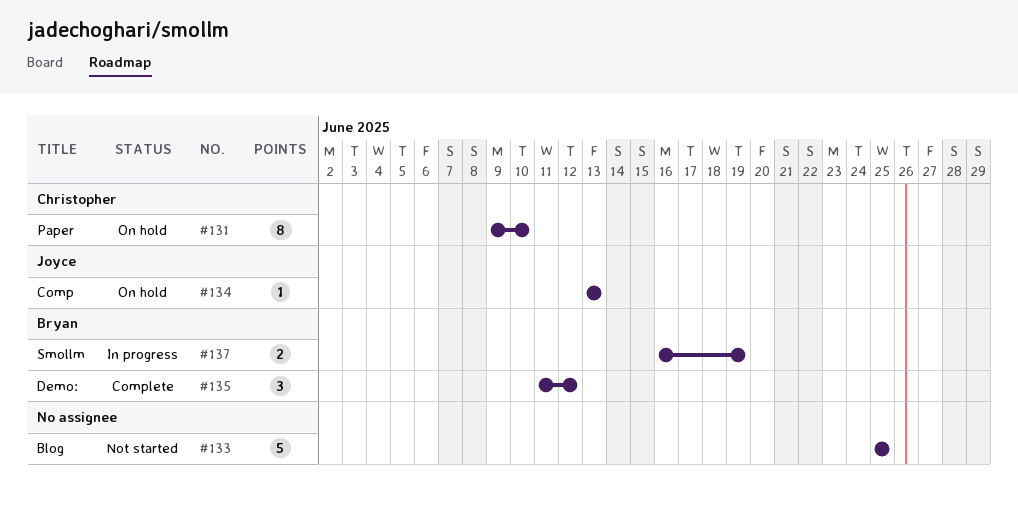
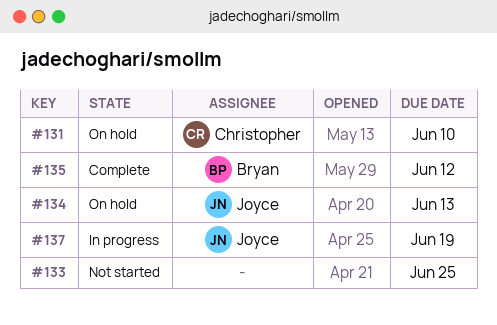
#137, owner: Bryan -> Joyce

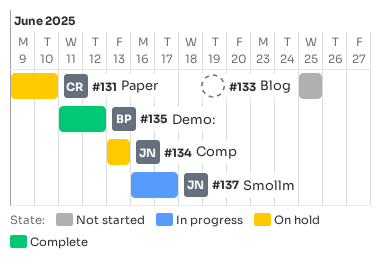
#137, due: Jun 19 -> Jun 17

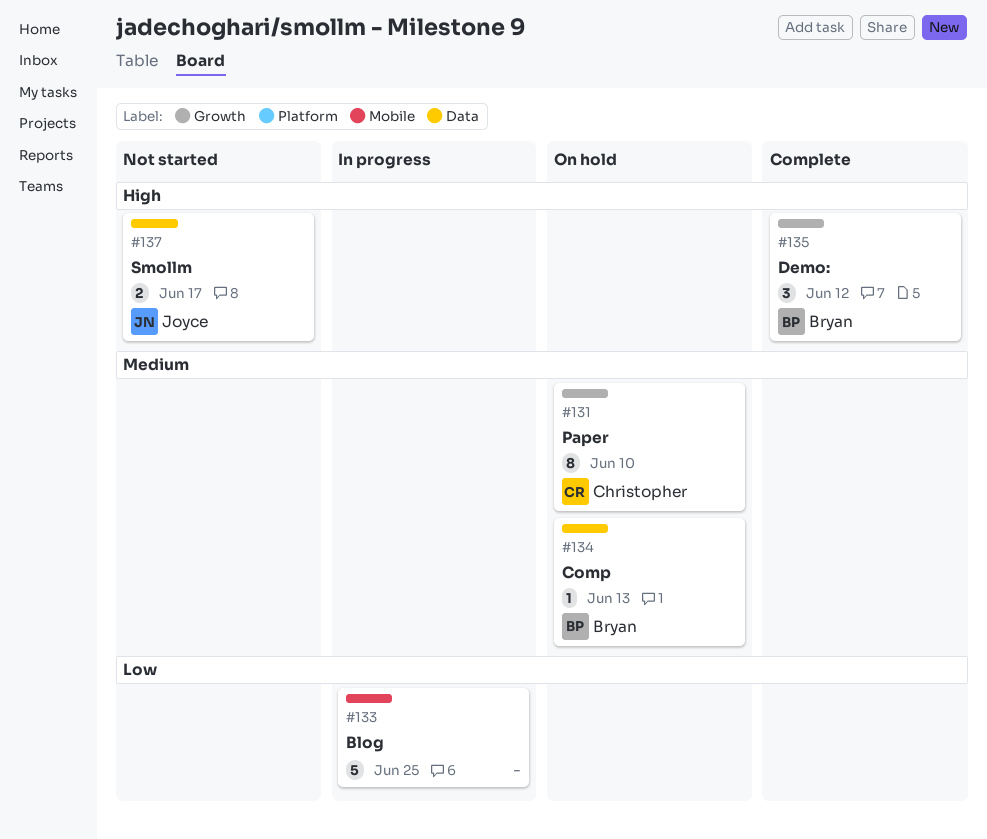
#133, status: Not started -> In progress
#134, owner: Joyce -> Bryan
#137, status: In progress -> Not started

